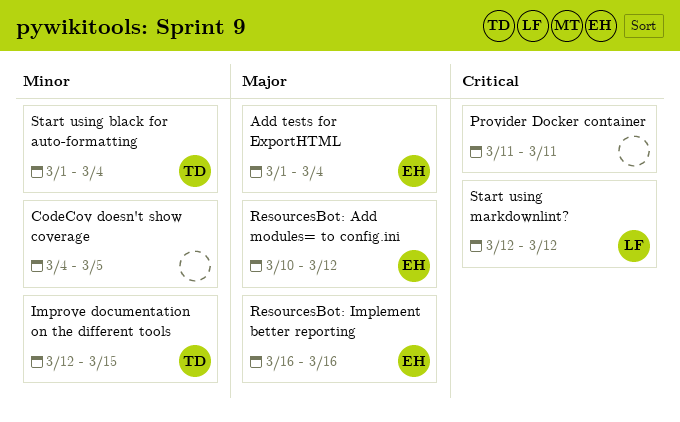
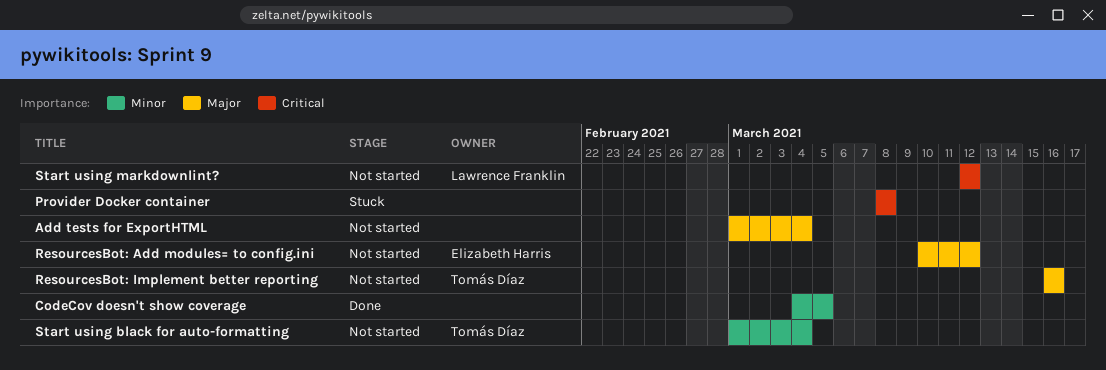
Add tests for ExportHTML, owner: Elizabeth Harris -> none
Improve documentation on the different tools: present -> none
Provider Docker container, start: Mar 11 -> Mar 8
Provider Docker container, due: Mar 11 -> Mar 8
ResourcesBot: Implement better reporting, owner: Elizabeth Harris -> Tomás Díaz

